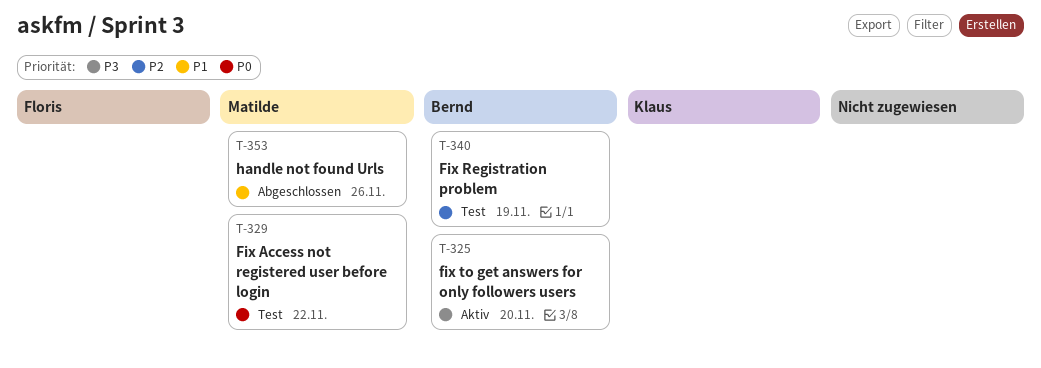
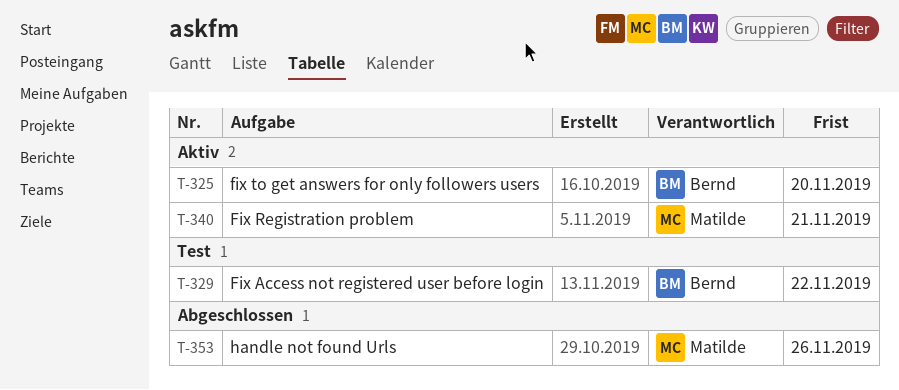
T-329, owner: Matilde -> Bernd
T-340, status: Test -> Aktiv
T-340, owner: Bernd -> Matilde
T-340, due: Nov 19 -> Nov 21

